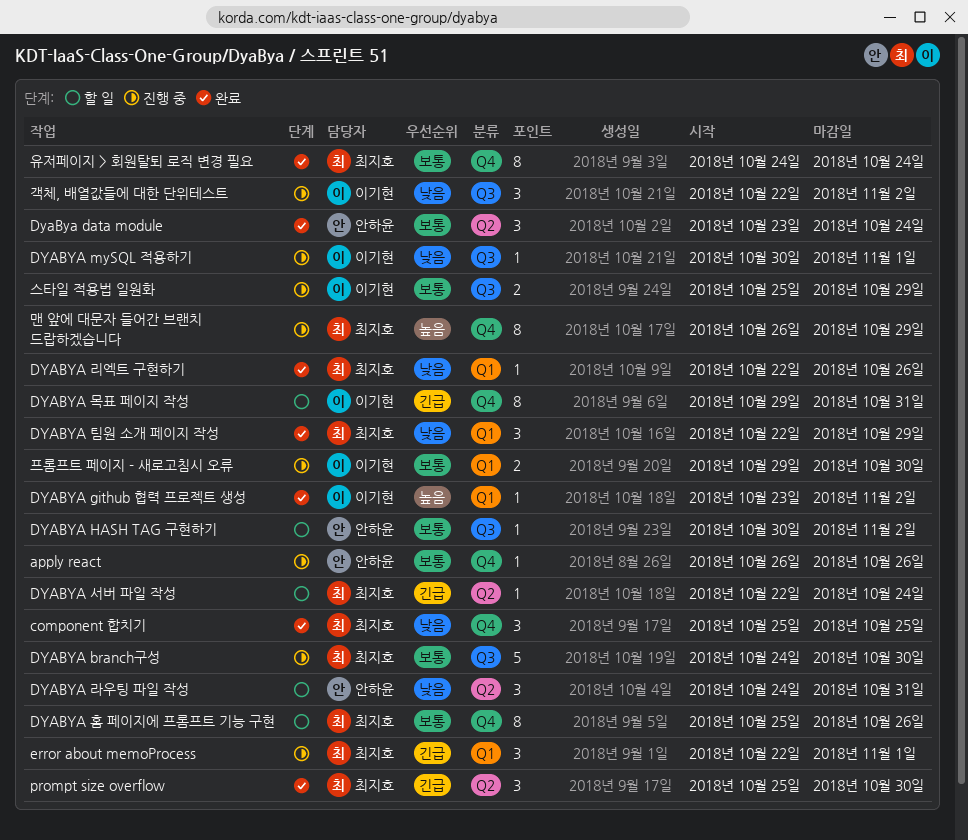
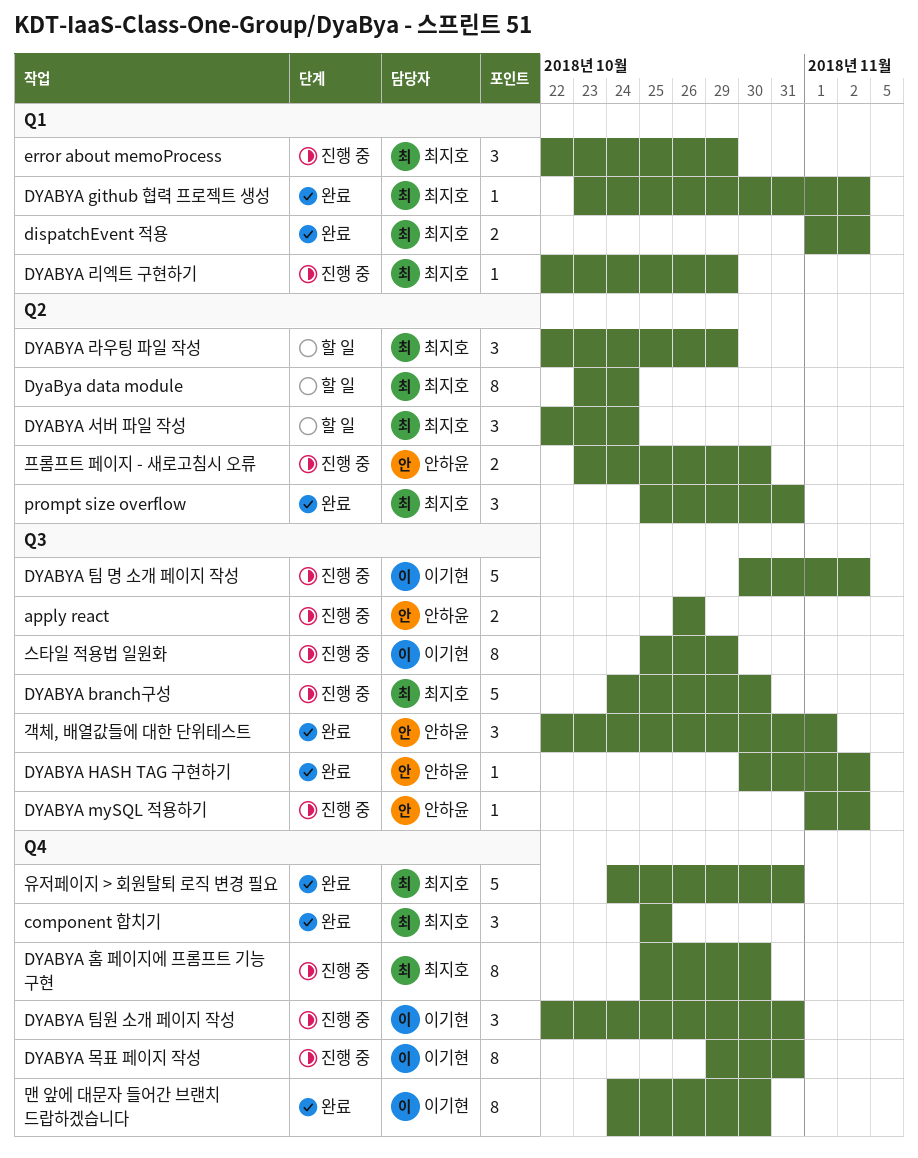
apply react, label: Q4 -> Q3
apply react, estimate: 1 -> 2
dispatchEvent 적용: none -> present
DyaBya data module, status: 완료 -> 할 일
DyaBya data module, owner: 안하윤 -> 최지호
DyaBya data module, estimate: 3 -> 8
DYABYA github 협력 프로젝트 생성, owner: 이기현 -> 최지호
DYABYA HASH TAG 구현하기, status: 할 일 -> 완료
DYABYA mySQL 적용하기, owner: 이기현 -> 안하윤
DYABYA mySQL 적용하기, start: Oct 30 -> Nov 1
DYABYA mySQL 적용하기, due: Nov 1 -> Nov 2
DYABYA 라우팅 파일 작성, owner: 안하윤 -> 최지호
DYABYA 라우팅 파일 작성, start: Oct 24 -> Oct 22
DYABYA 라우팅 파일 작성, due: Oct 31 -> Oct 29
DYABYA 리엑트 구현하기, status: 완료 -> 진행 중
DYABYA 리엑트 구현하기, due: Oct 26 -> Oct 29
DYABYA 목표 페이지 작성, status: 할 일 -> 진행 중
DYABYA 서버 파일 작성, estimate: 1 -> 3
DYABYA 팀 명 소개 페이지 작성: none -> present
DYABYA 팀원 소개 페이지 작성, status: 완료 -> 진행 중
DYABYA 팀원 소개 페이지 작성, owner: 최지호 -> 이기현
DYABYA 팀원 소개 페이지 작성, label: Q1 -> Q4
DYABYA 팀원 소개 페이지 작성, due: Oct 29 -> Oct 31
DYABYA 홈 페이지에 프롬프트 기능 구현, status: 할 일 -> 진행 중
DYABYA 홈 페이지에 프롬프트 기능 구현, due: Oct 26 -> Oct 30
error about memoProcess, due: Nov 1 -> Oct 29
prompt size overflow, due: Oct 30 -> Oct 31
객체, 배열값들에 대한 단위테스트, status: 진행 중 -> 완료
객체, 배열값들에 대한 단위테스트, owner: 이기현 -> 안하윤
객체, 배열값들에 대한 단위테스트, due: Nov 2 -> Nov 1
맨 앞에 대문자 들어간 브랜치 드랍하겠습니다, status: 진행 중 -> 완료
맨 앞에 대문자 들어간 브랜치 드랍하겠습니다, owner: 최지호 -> 이기현
맨 앞에 대문자 들어간 브랜치 드랍하겠습니다, start: Oct 26 -> Oct 24
맨 앞에 대문자 들어간 브랜치 드랍하겠습니다, due: Oct 29 -> Oct 30
스타일 적용법 일원화, estimate: 2 -> 8
유저페이지 > 회원탈퇴 로직 변경 필요, estimate: 8 -> 5
유저페이지 > 회원탈퇴 로직 변경 필요, due: Oct 24 -> Oct 31
프롬프트 페이지 - 새로고침시 오류, owner: 이기현 -> 안하윤
프롬프트 페이지 - 새로고침시 오류, label: Q1 -> Q2
프롬프트 페이지 - 새로고침시 오류, start: Oct 29 -> Oct 23

